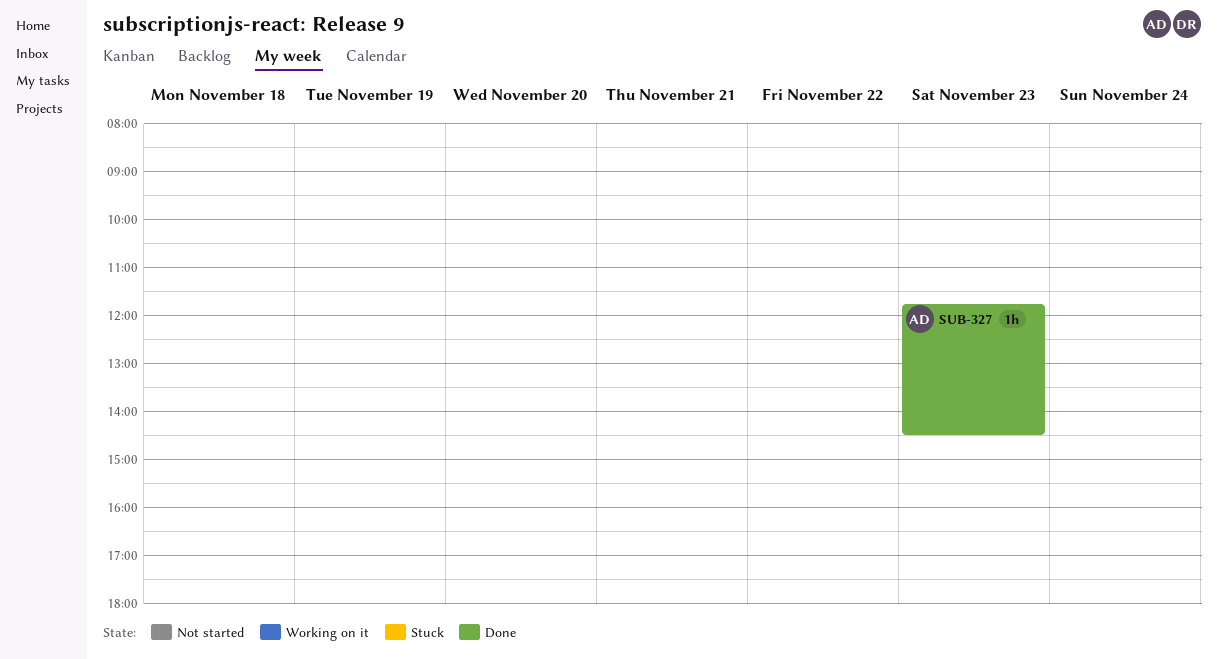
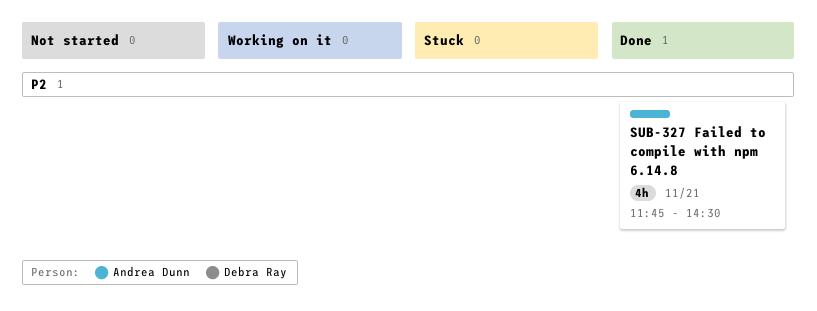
SUB-327, estimate: 1h -> 4h
SUB-327, day: Nov 23 -> Nov 21

